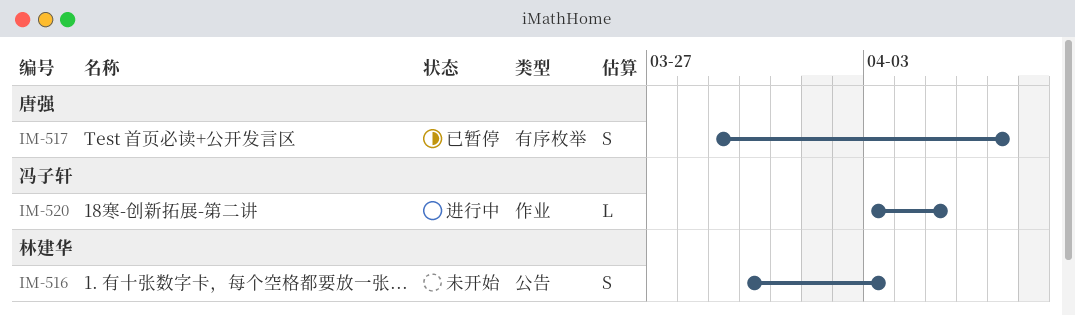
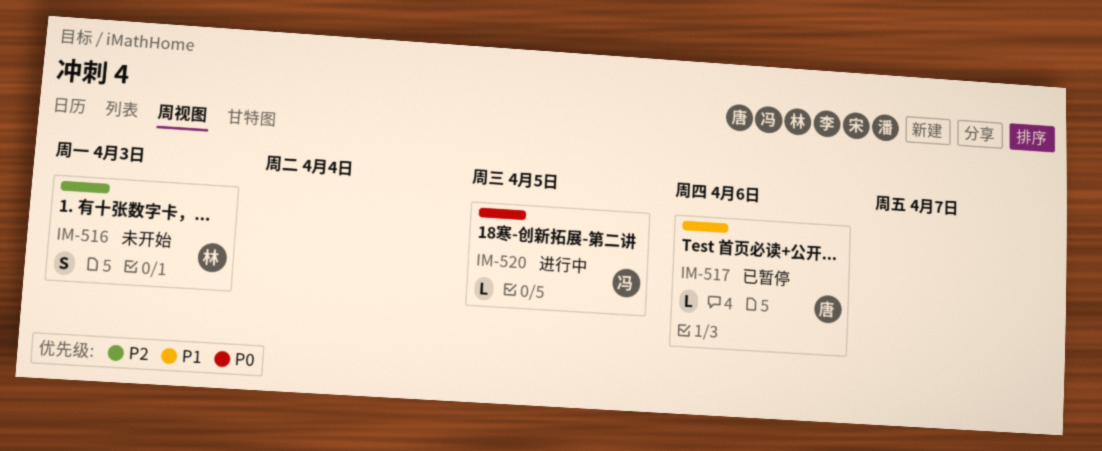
IM-517, estimate: S -> L
IM-517, due: Apr 7 -> Apr 6

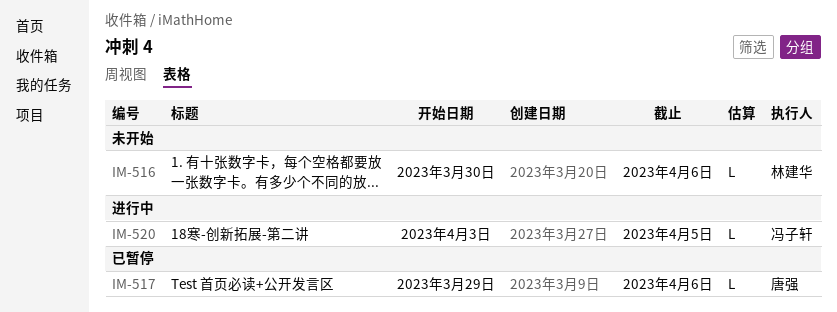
IM-516, estimate: S -> L
IM-516, due: Apr 3 -> Apr 6

